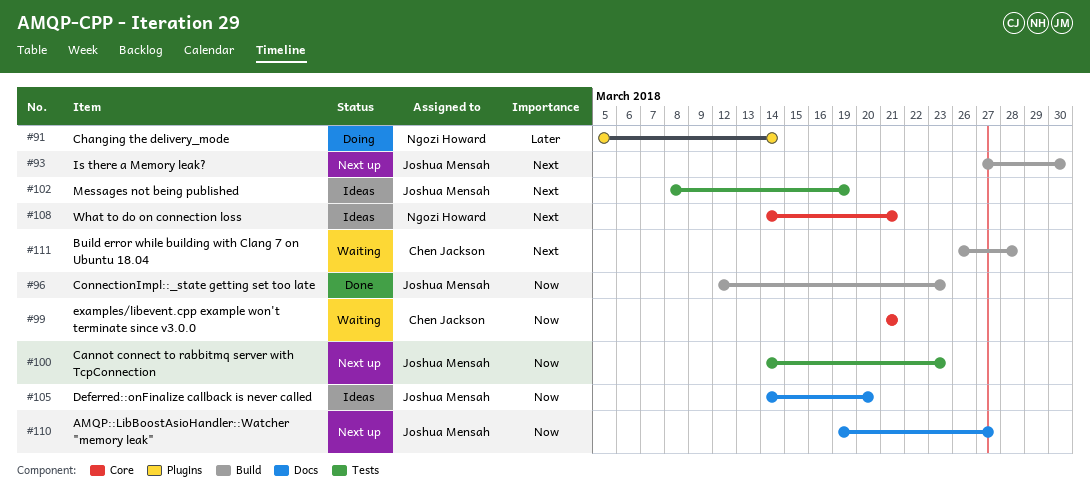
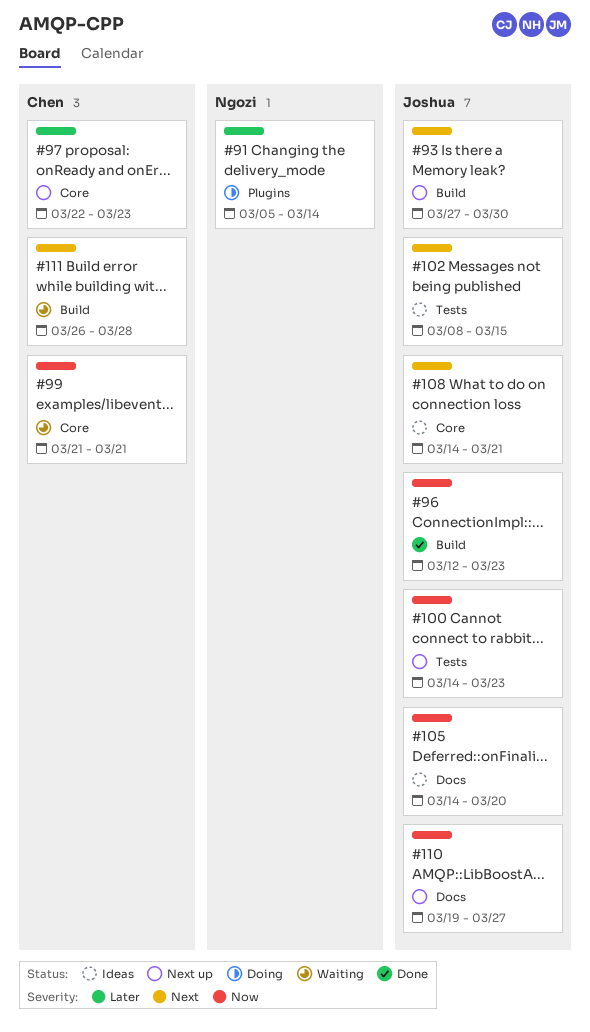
#97: none -> present
#102, due: Mar 19 -> Mar 15
#108, owner: Ngozi Howard -> Joshua Mensah

